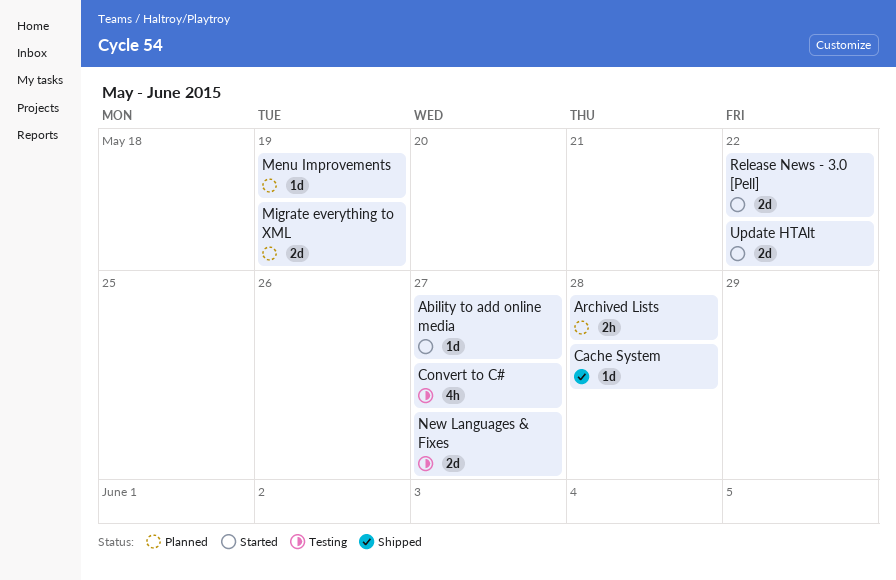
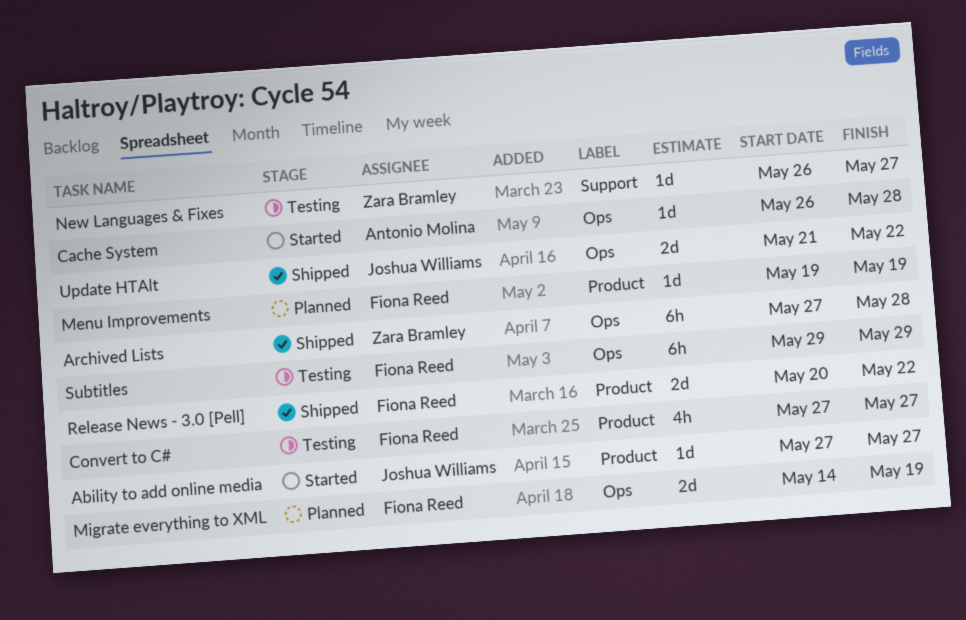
Archived Lists, status: Planned -> Shipped
Archived Lists, estimate: 2h -> 6h
Cache System, status: Shipped -> Started
New Languages & Fixes, estimate: 2d -> 1d
Release News - 3.0 [Pell], status: Started -> Shipped
Subtitles: none -> present
Update HTAlt, status: Started -> Shipped

